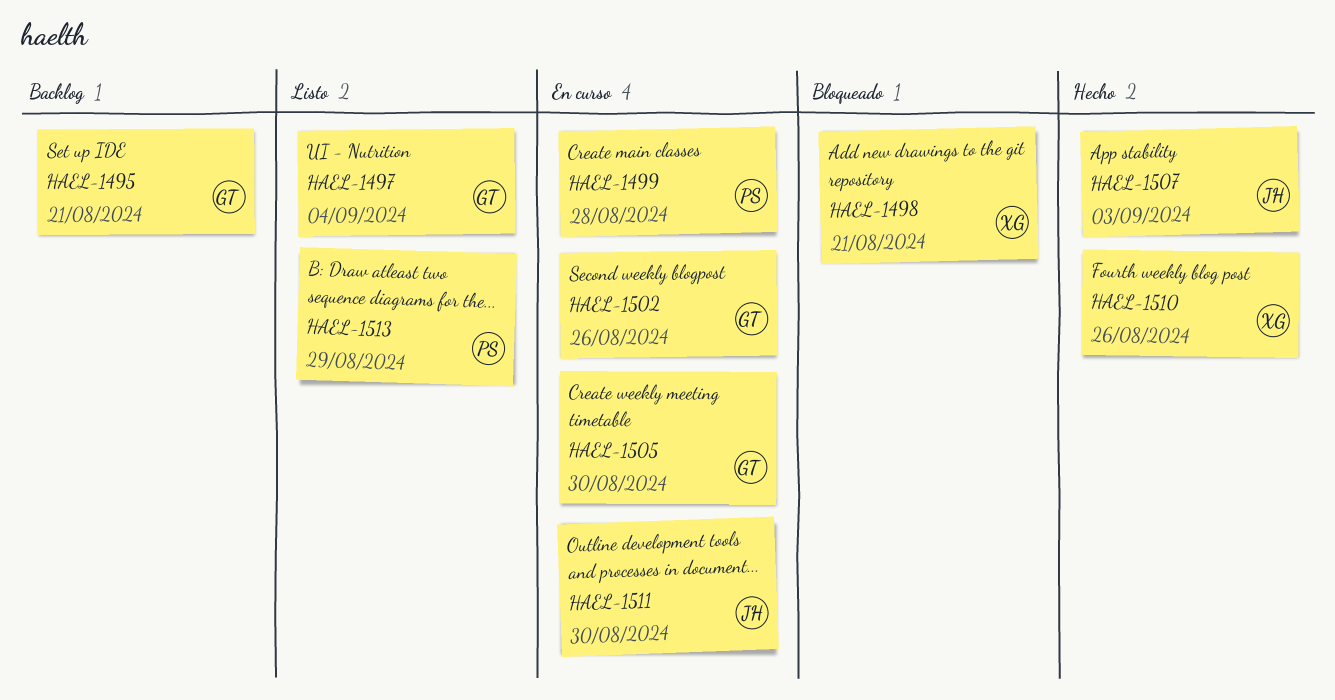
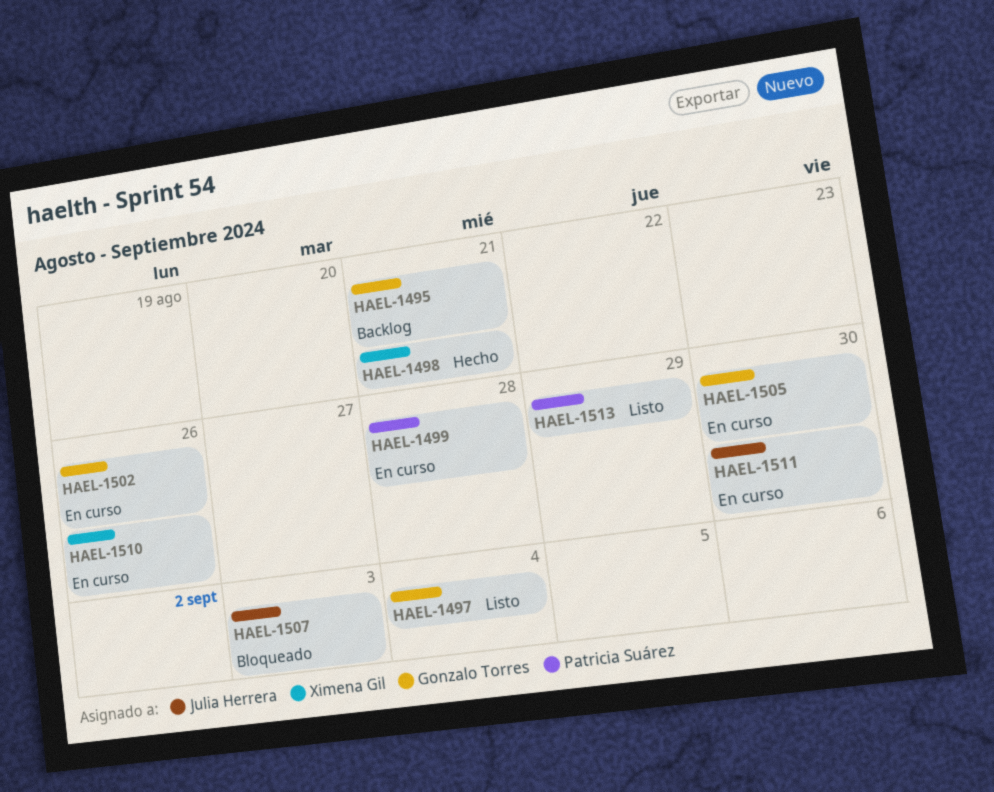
HAEL-1498, status: Bloqueado -> Hecho
HAEL-1507, status: Hecho -> Bloqueado
HAEL-1510, status: Hecho -> En curso

